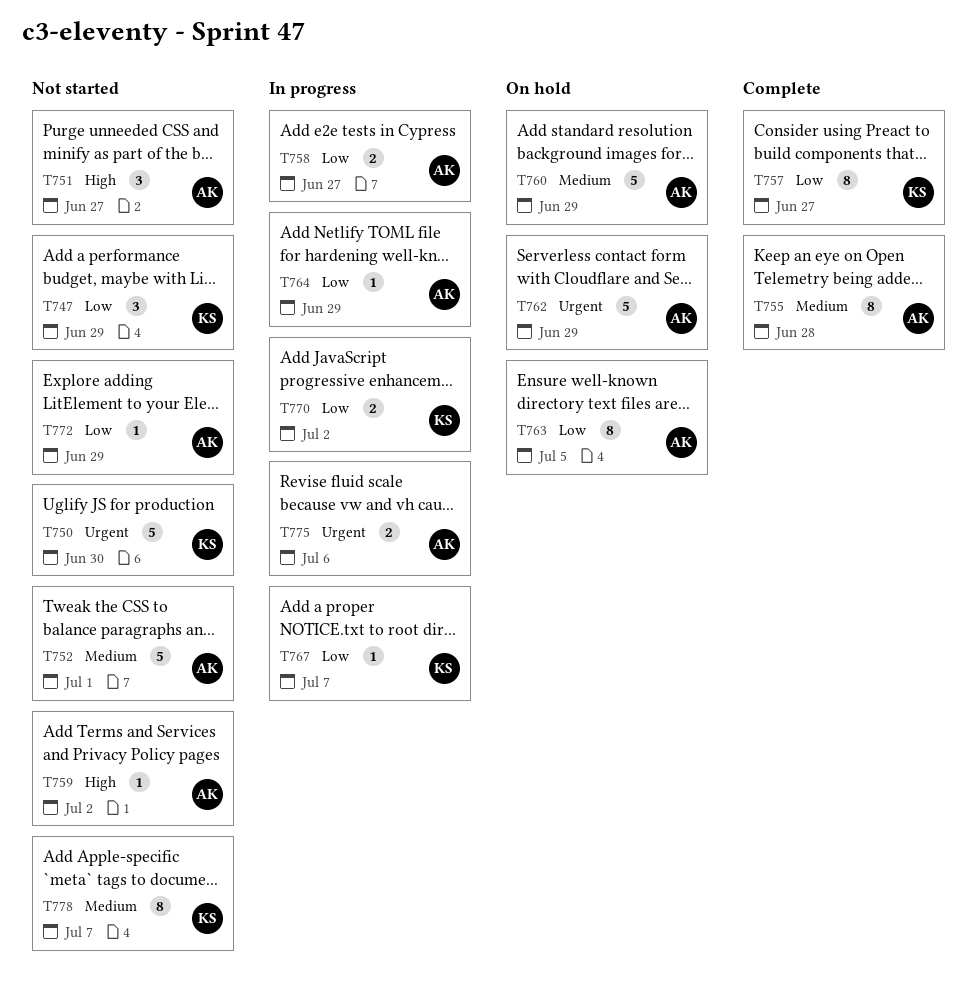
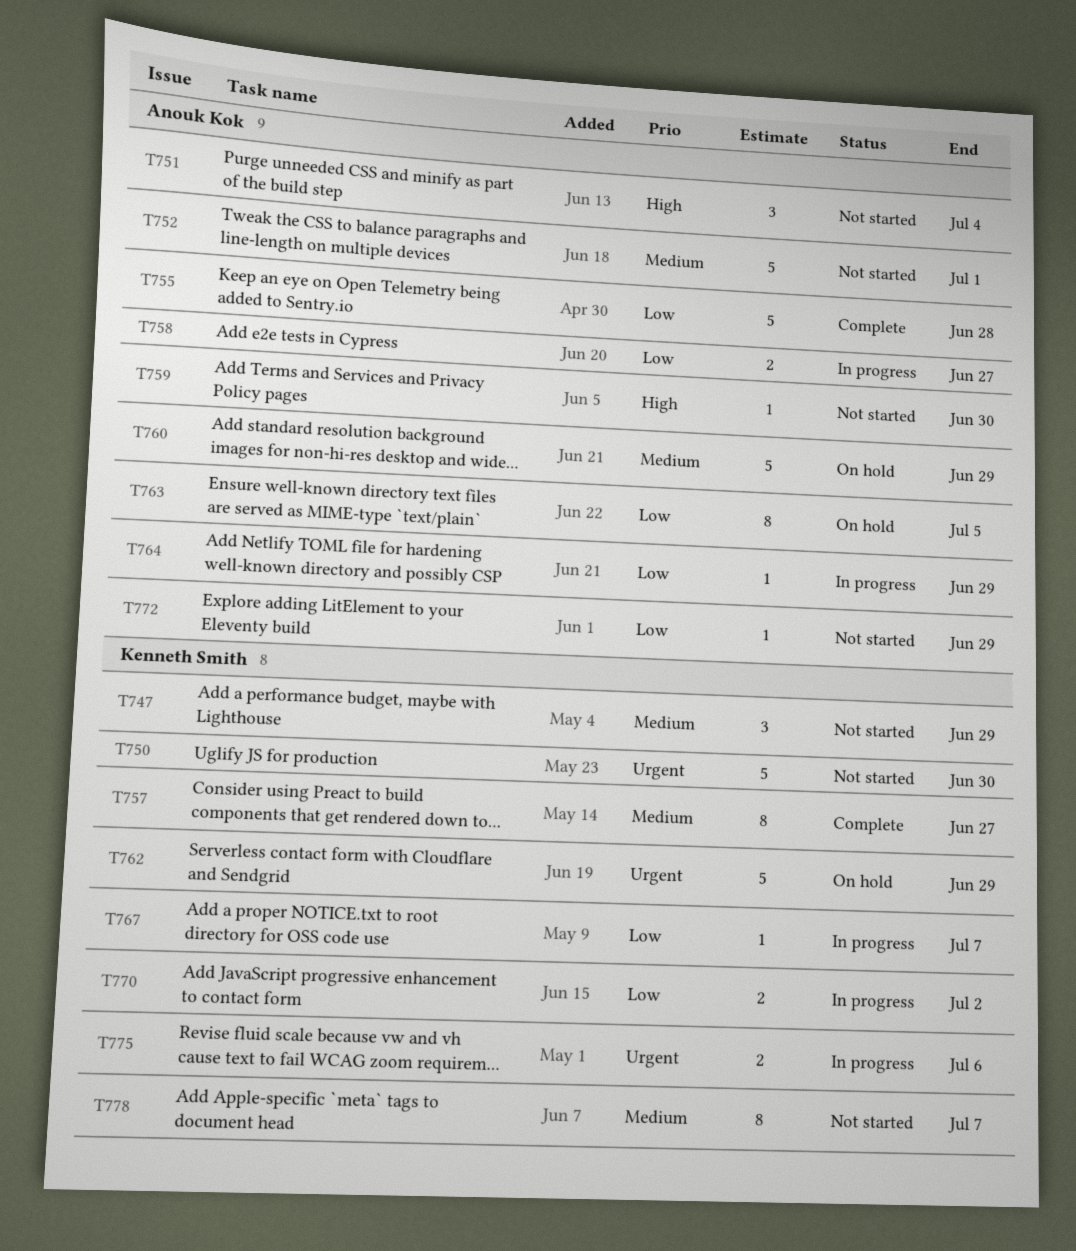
T747, priority: Low -> Medium
T751, due: Jun 27 -> Jul 4
T755, priority: Medium -> Low
T755, estimate: 8 -> 5
T757, priority: Low -> Medium
T759, due: Jul 2 -> Jun 30
T762, owner: Anouk Kok -> Kenneth Smith
T775, owner: Anouk Kok -> Kenneth Smith

